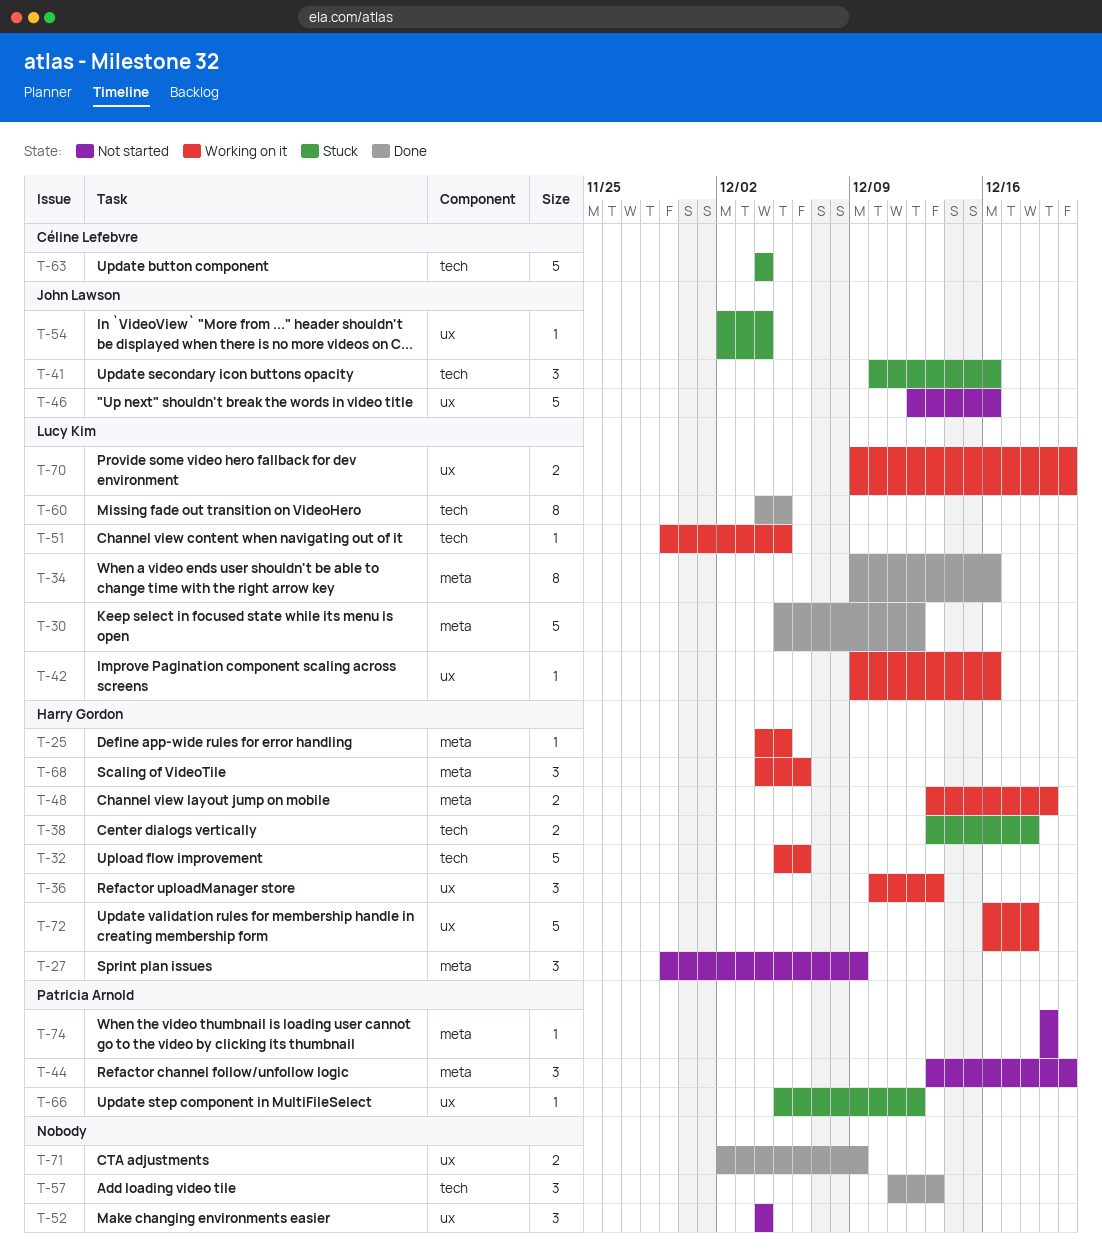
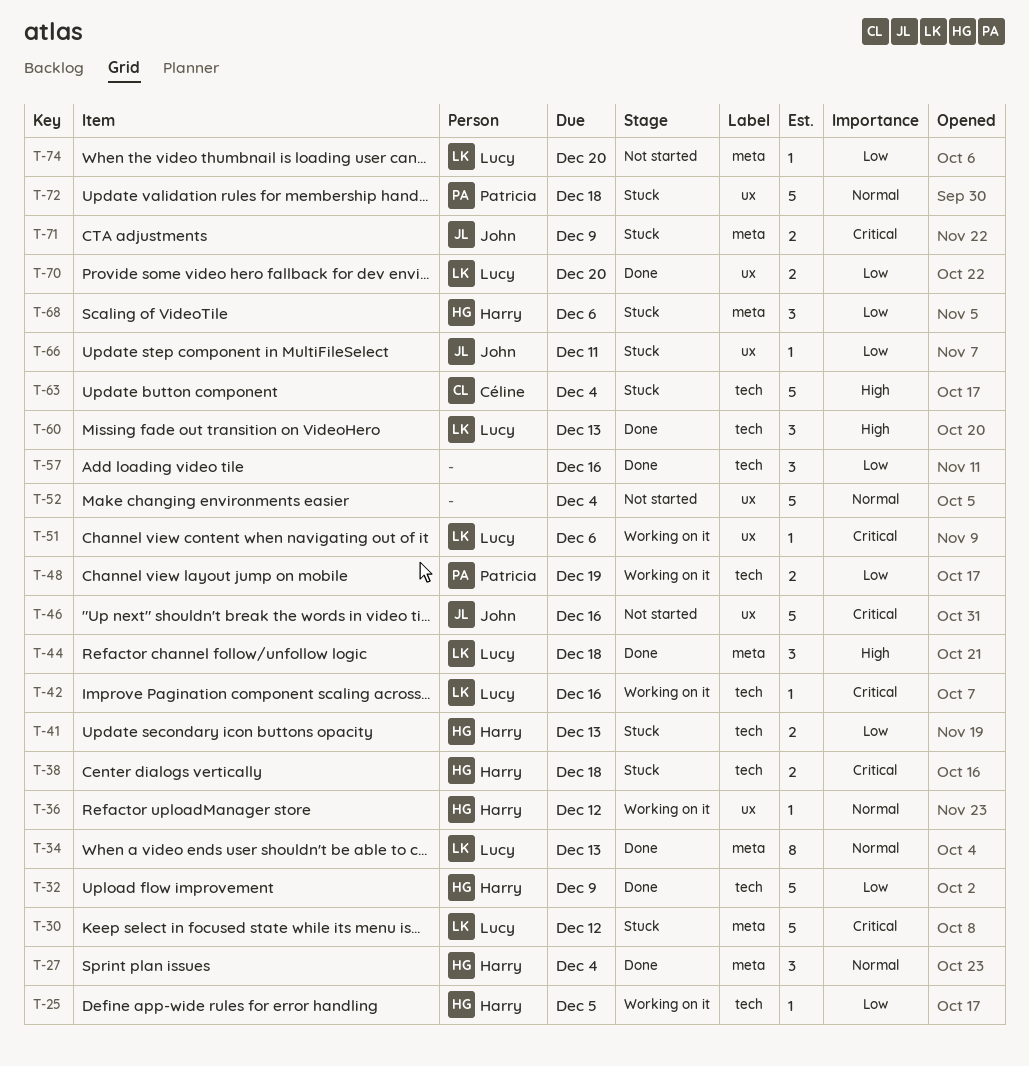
T-25, label: meta -> tech
T-27, status: Not started -> Done
T-27, due: Dec 9 -> Dec 4
T-30, status: Done -> Stuck
T-32, status: Working on it -> Done
T-32, due: Dec 6 -> Dec 9
T-34, due: Dec 16 -> Dec 13
T-36, estimate: 3 -> 1
T-36, due: Dec 13 -> Dec 12
T-41, owner: John Lawson -> Harry Gordon
T-41, estimate: 3 -> 2
T-41, due: Dec 16 -> Dec 13
T-42, label: ux -> tech
T-44, status: Not started -> Done
T-44, owner: Patricia Arnold -> Lucy Kim
T-44, due: Dec 20 -> Dec 18
T-48, owner: Harry Gordon -> Patricia Arnold
T-48, label: meta -> tech
T-51, label: tech -> ux
T-51, due: Dec 5 -> Dec 6
T-52, estimate: 3 -> 5
T-54: present -> none
T-57, due: Dec 13 -> Dec 16
T-60, estimate: 8 -> 3
T-60, due: Dec 5 -> Dec 13
T-66, owner: Patricia Arnold -> John Lawson
T-66, due: Dec 12 -> Dec 11
T-68, status: Working on it -> Stuck
T-70, status: Working on it -> Done
T-71, status: Done -> Stuck
T-71, owner: none -> John Lawson
T-71, label: ux -> meta
T-72, status: Working on it -> Stuck
T-72, owner: Harry Gordon -> Patricia Arnold
T-74, owner: Patricia Arnold -> Lucy Kim
T-74, due: Dec 19 -> Dec 20

